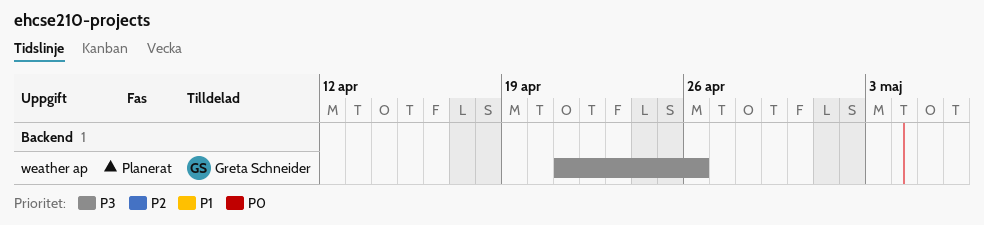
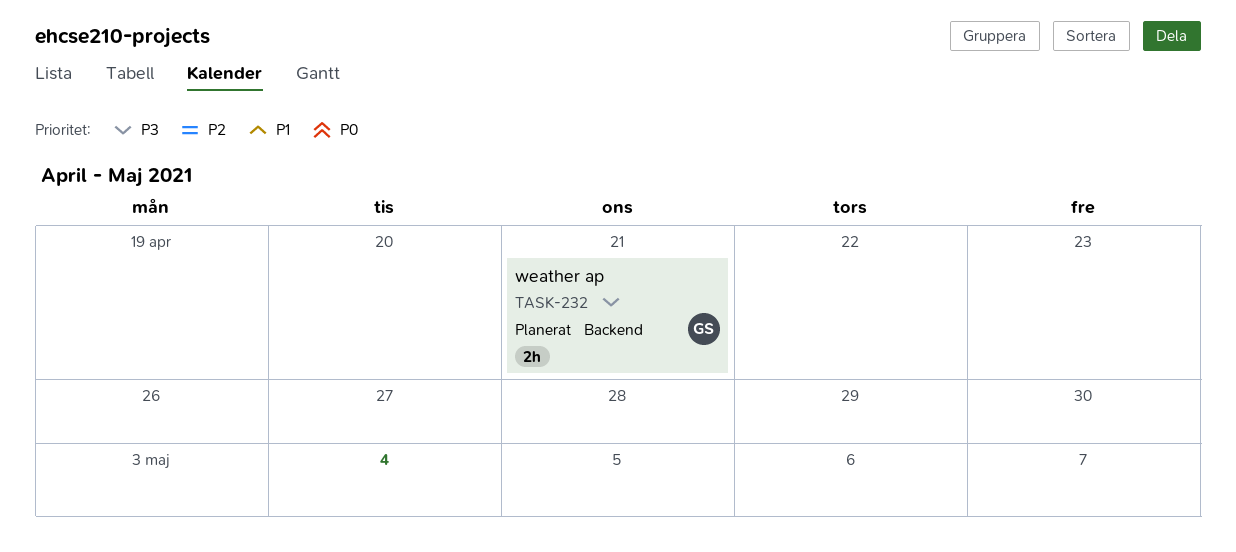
weather ap, due: Apr 26 -> Apr 21

